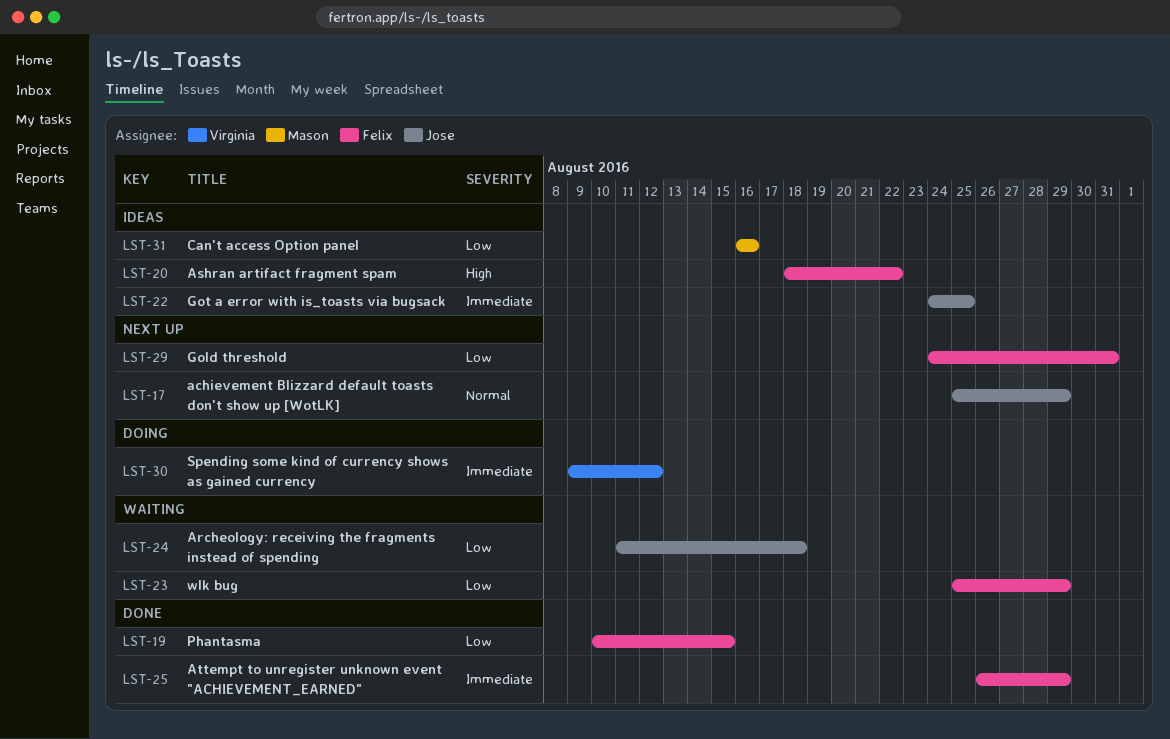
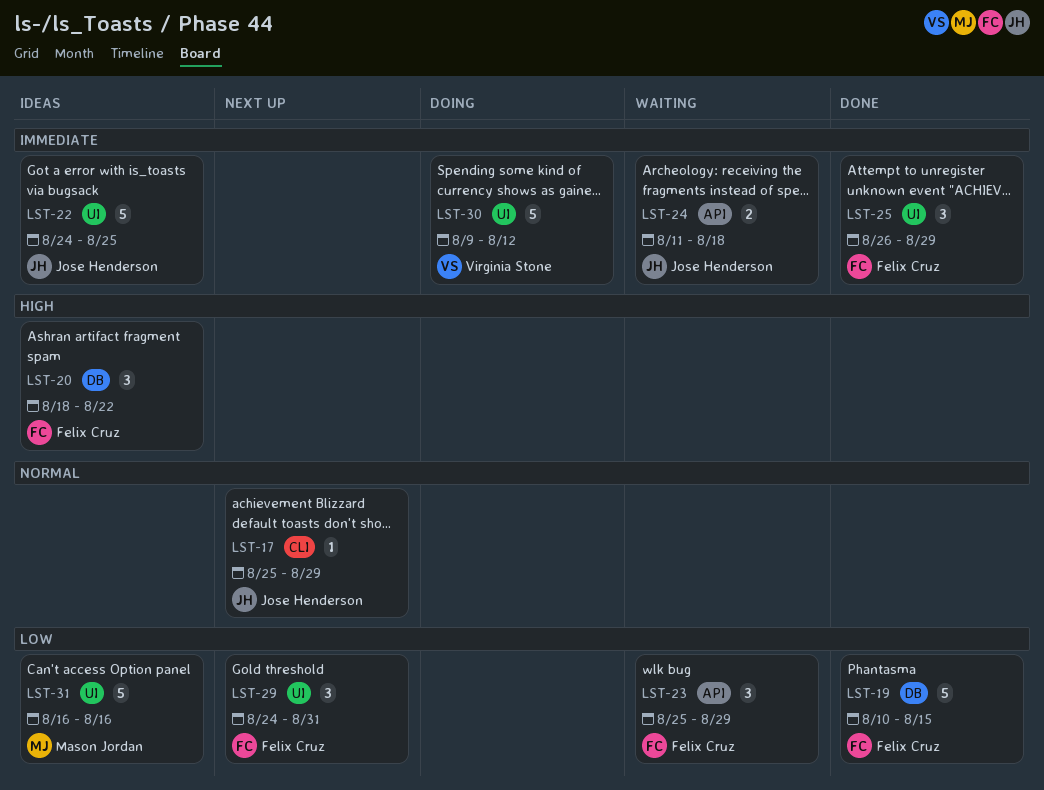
LST-24, priority: Low -> Immediate

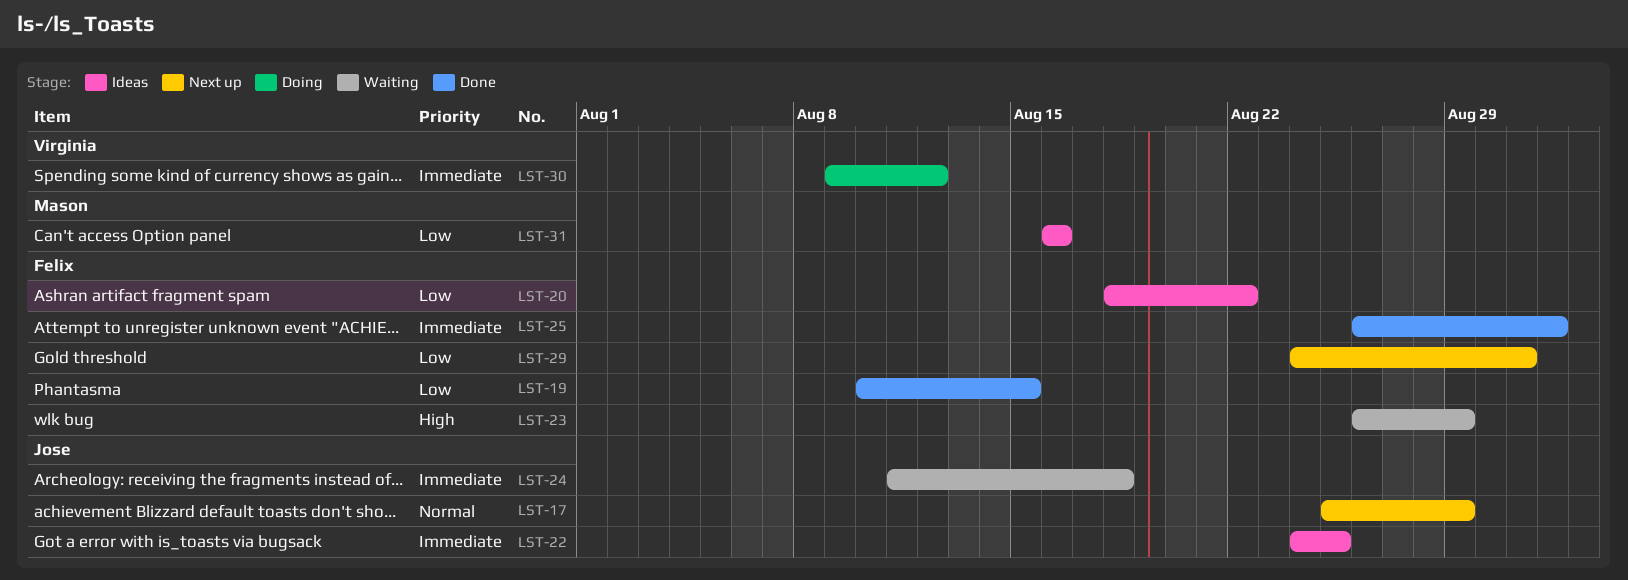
LST-20, priority: High -> Low
LST-23, priority: Low -> High
LST-23, start: Aug 25 -> Aug 26
LST-25, due: Aug 29 -> Sep 1

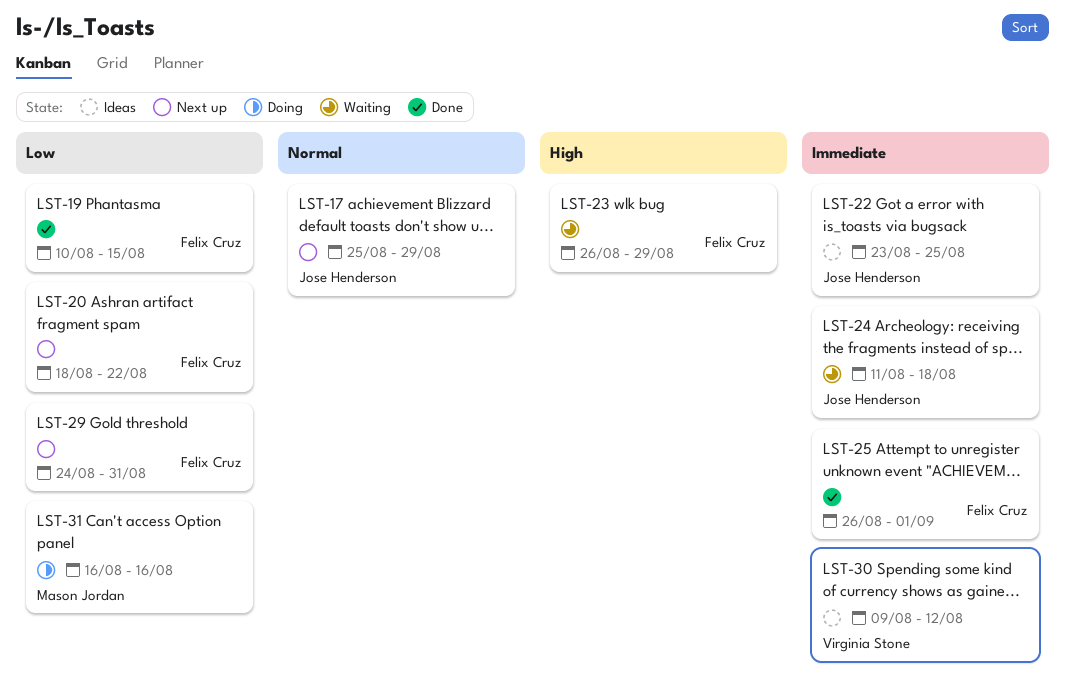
LST-20, status: Ideas -> Next up
LST-22, start: Aug 24 -> Aug 23
LST-30, status: Doing -> Ideas
LST-31, status: Ideas -> Doing

